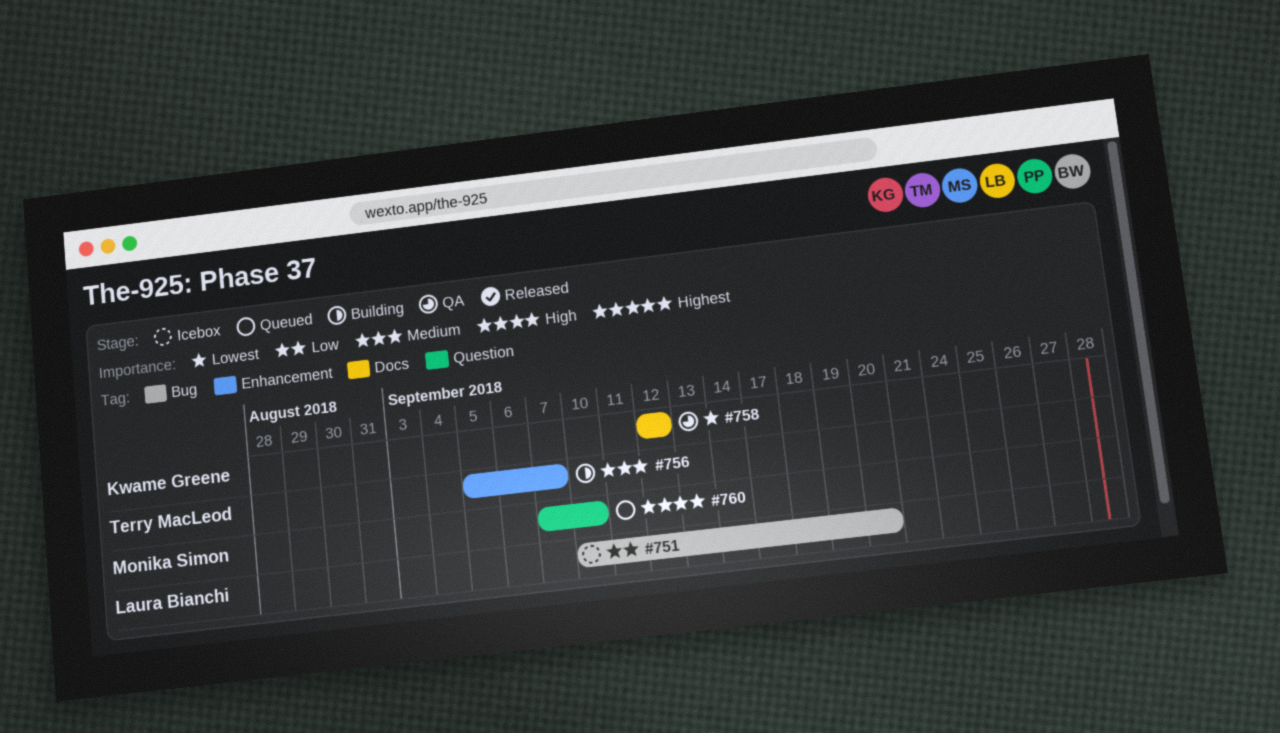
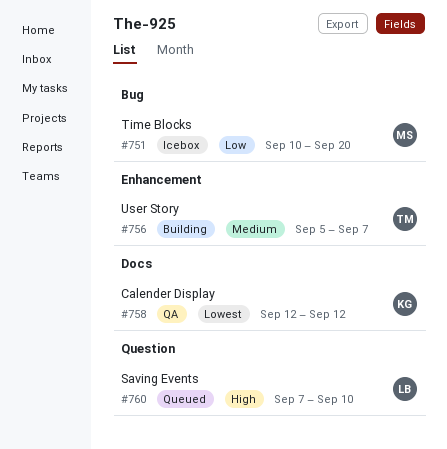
#751, owner: Laura Bianchi -> Monika Simon
#760, owner: Monika Simon -> Laura Bianchi

